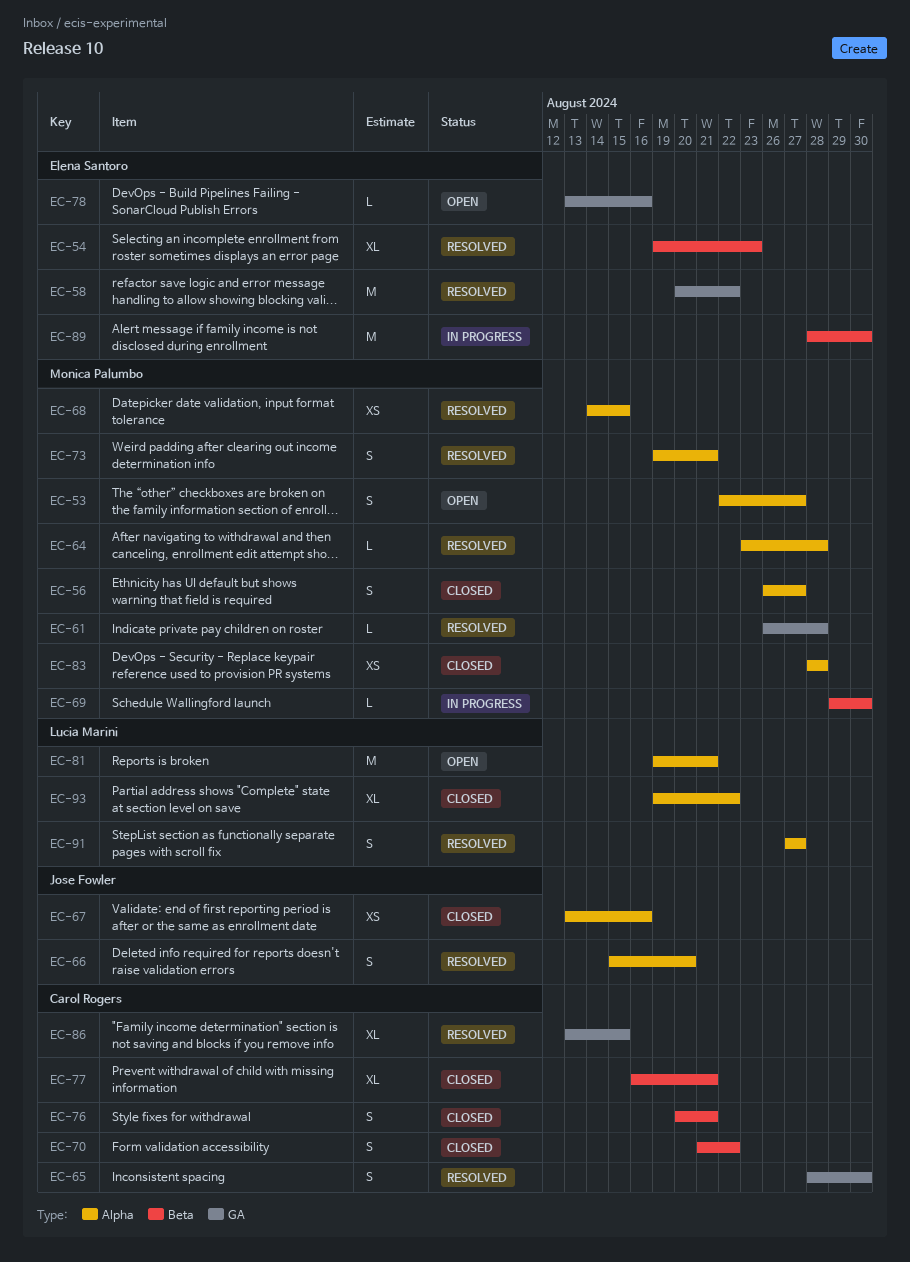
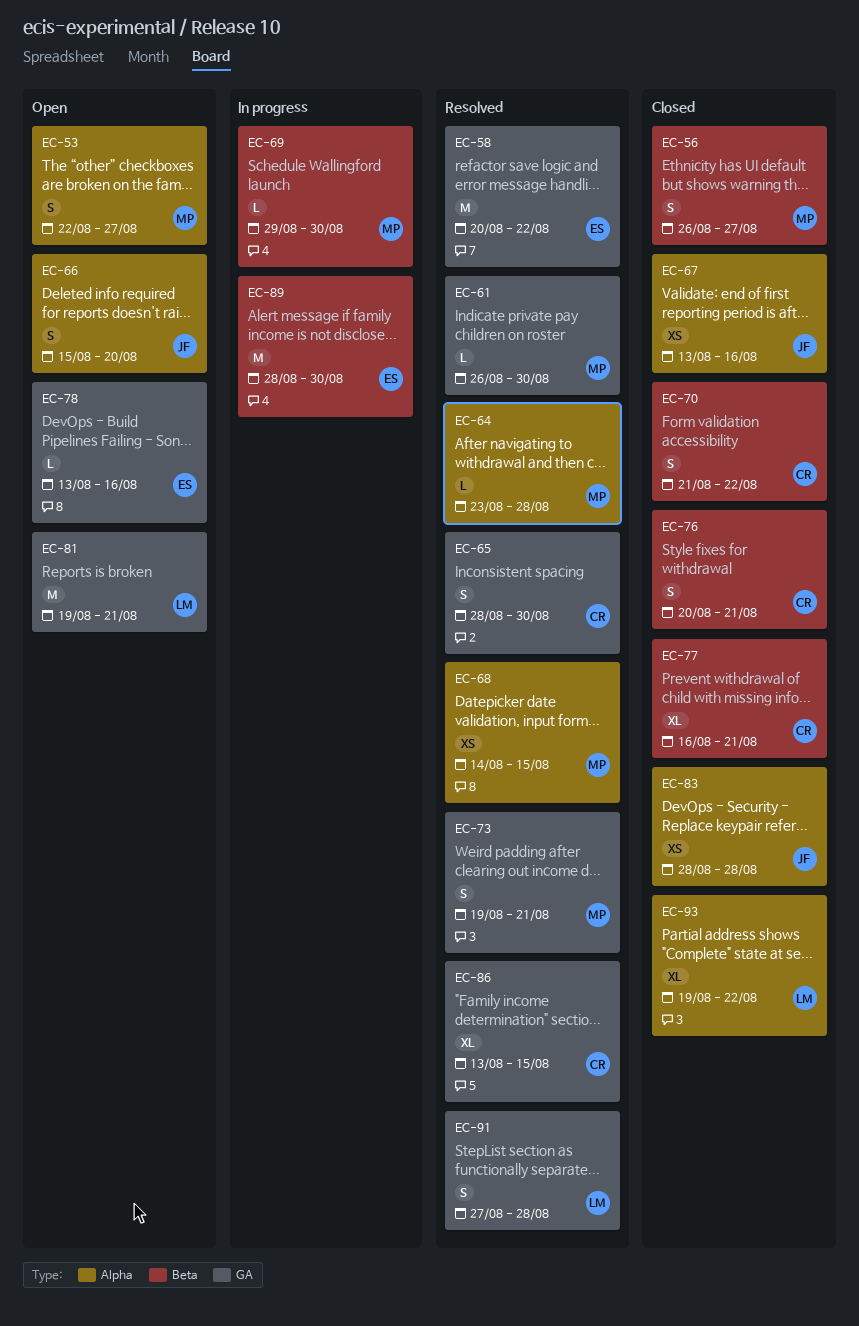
EC-54: present -> none
EC-56, label: Alpha -> Beta
EC-61, due: Aug 28 -> Aug 30
EC-66, status: Resolved -> Open
EC-73, label: Alpha -> GA
EC-81, label: Alpha -> GA
EC-83, owner: Monica Palumbo -> Jose Fowler
EC-91, label: Alpha -> GA
EC-91, due: Aug 27 -> Aug 28

